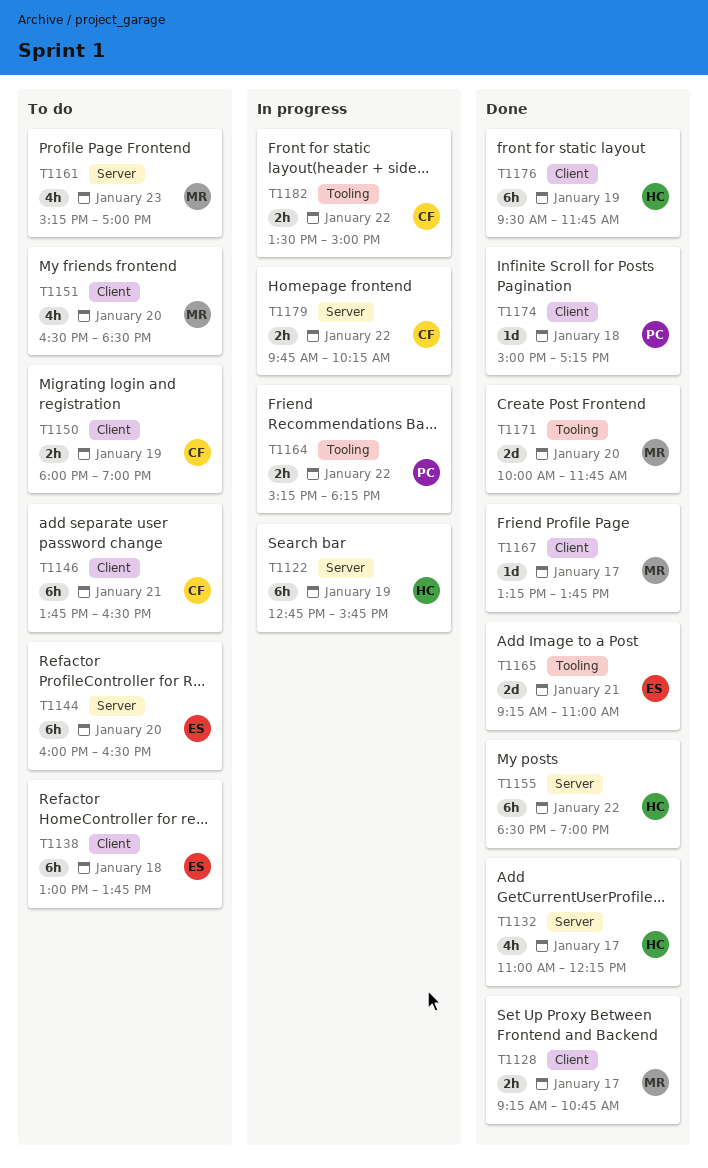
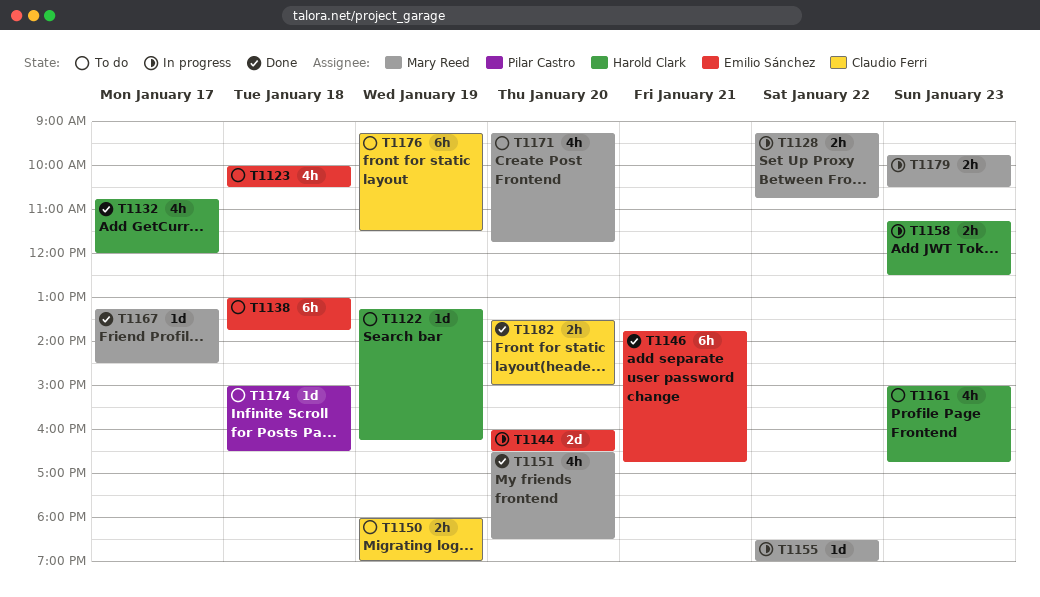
T1122, status: In progress -> To do
T1122, estimate: 6h -> 1d
T1122, begins: 12:45 -> 13:15
T1122, ends: 15:45 -> 16:15
T1123: none -> present
T1128, status: Done -> In progress
T1128, day: Jan 17 -> Jan 22
T1132, begins: 11:00 -> 10:45
T1132, ends: 12:15 -> 12:00
T1144, status: To do -> In progress
T1144, estimate: 6h -> 2d
T1146, status: To do -> Done
T1146, owner: Claudio Ferri -> Emilio Sánchez
T1146, ends: 16:30 -> 16:45
T1151, status: To do -> Done
T1155, status: Done -> In progress
T1155, owner: Harold Clark -> Mary Reed
T1155, estimate: 6h -> 1d
T1158: none -> present
T1161, owner: Mary Reed -> Harold Clark
T1161, begins: 15:15 -> 15:00
T1161, ends: 17:00 -> 16:45
T1164: present -> none
T1165: present -> none
T1167, ends: 13:45 -> 14:30
T1171, status: Done -> To do
T1171, estimate: 2d -> 4h
T1171, begins: 10:00 -> 09:15
T1174, status: Done -> To do
T1174, ends: 17:15 -> 16:30
T1176, status: Done -> To do
T1176, owner: Harold Clark -> Claudio Ferri
T1176, begins: 09:30 -> 09:15
T1176, ends: 11:45 -> 11:30
T1179, owner: Claudio Ferri -> Mary Reed
T1179, day: Jan 22 -> Jan 23
T1179, ends: 10:15 -> 10:30
T1182, status: In progress -> Done
T1182, day: Jan 22 -> Jan 20

